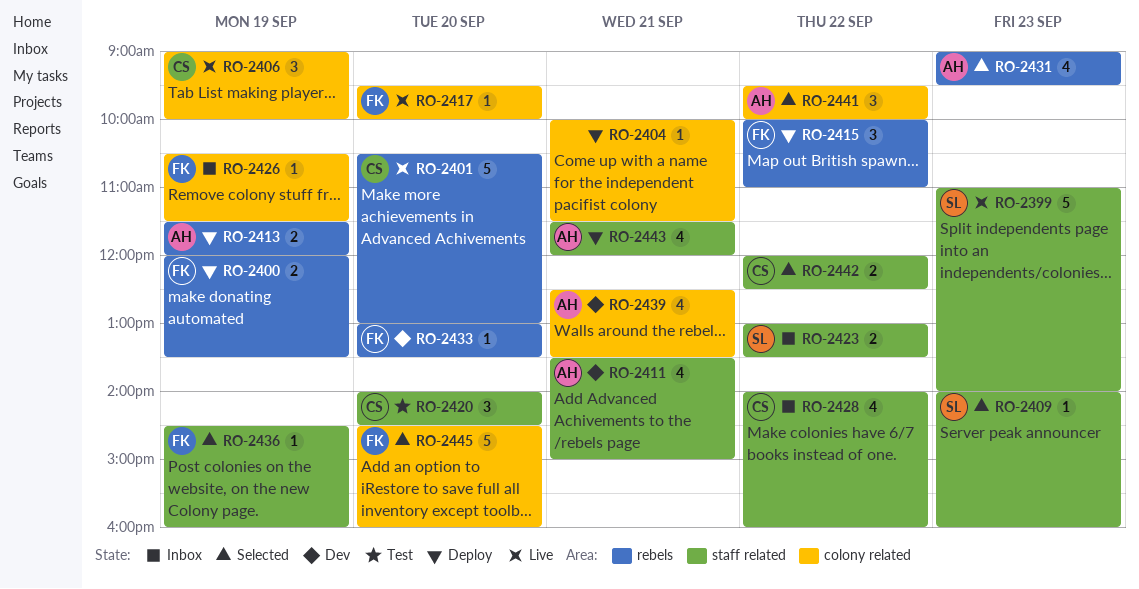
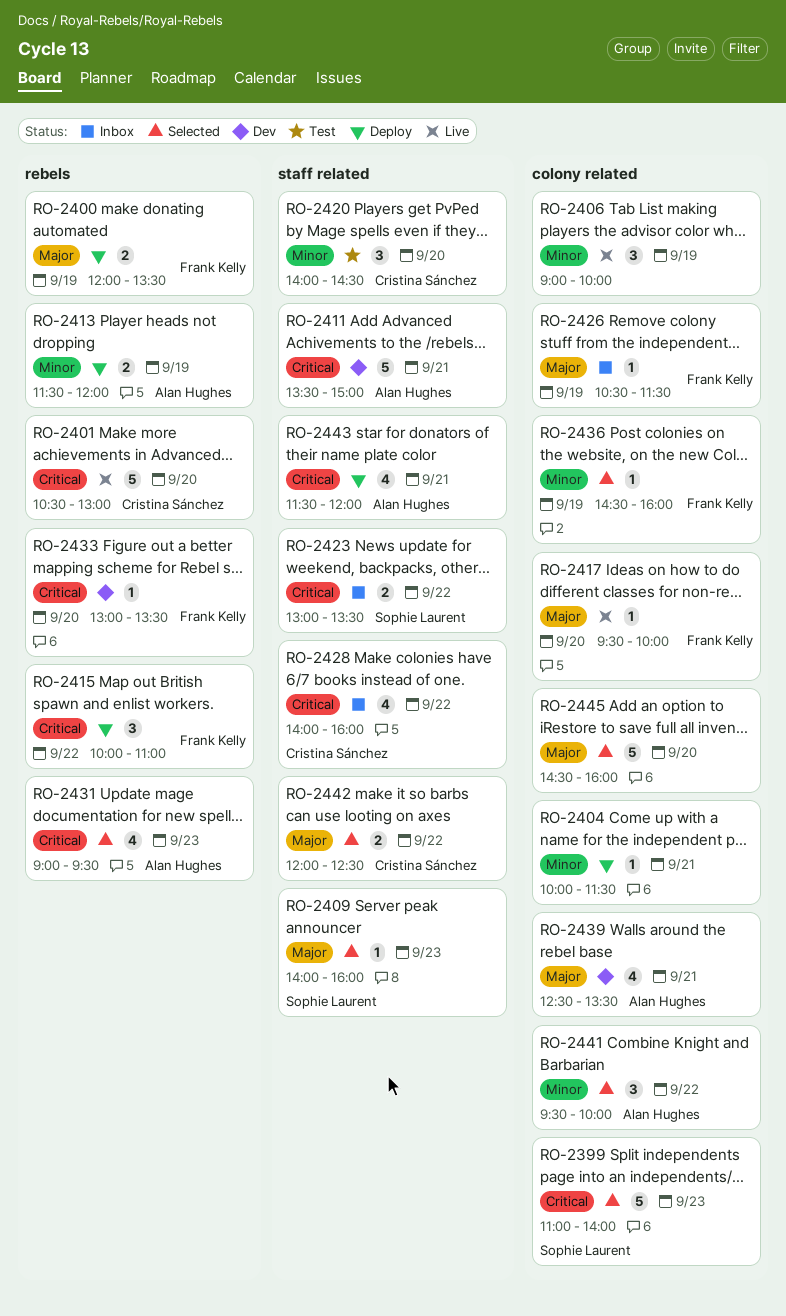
RO-2399, status: Live -> Selected
RO-2399, label: staff related -> colony related
RO-2406, owner: Cristina Sánchez -> none
RO-2411, estimate: 4 -> 5
RO-2436, label: staff related -> colony related
RO-2445, owner: Frank Kelly -> none

